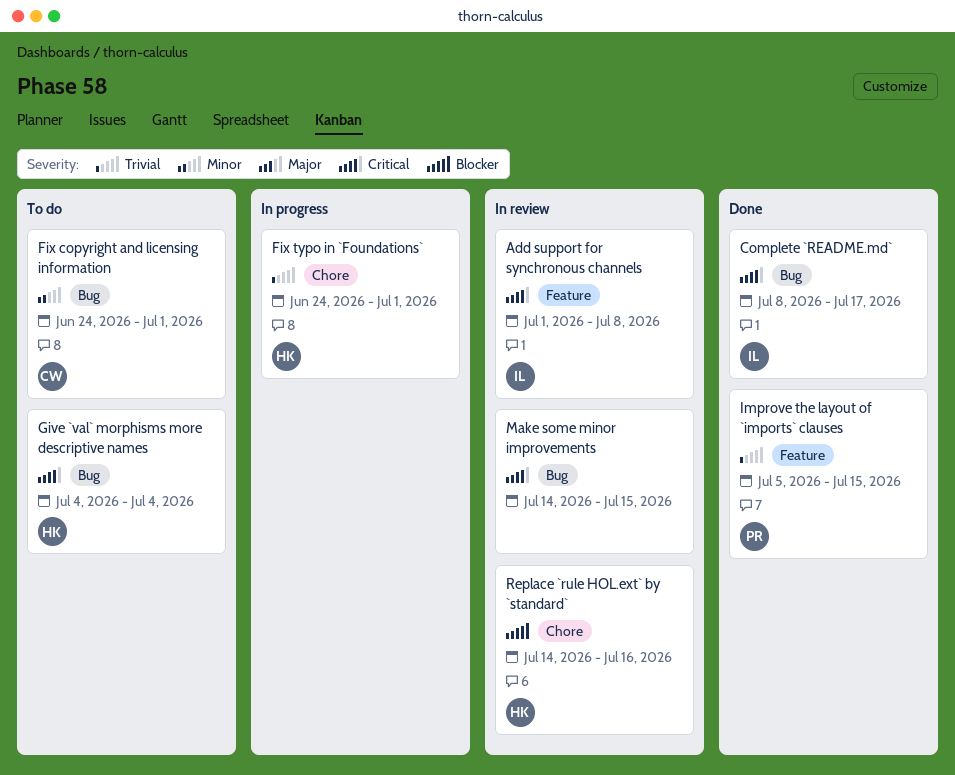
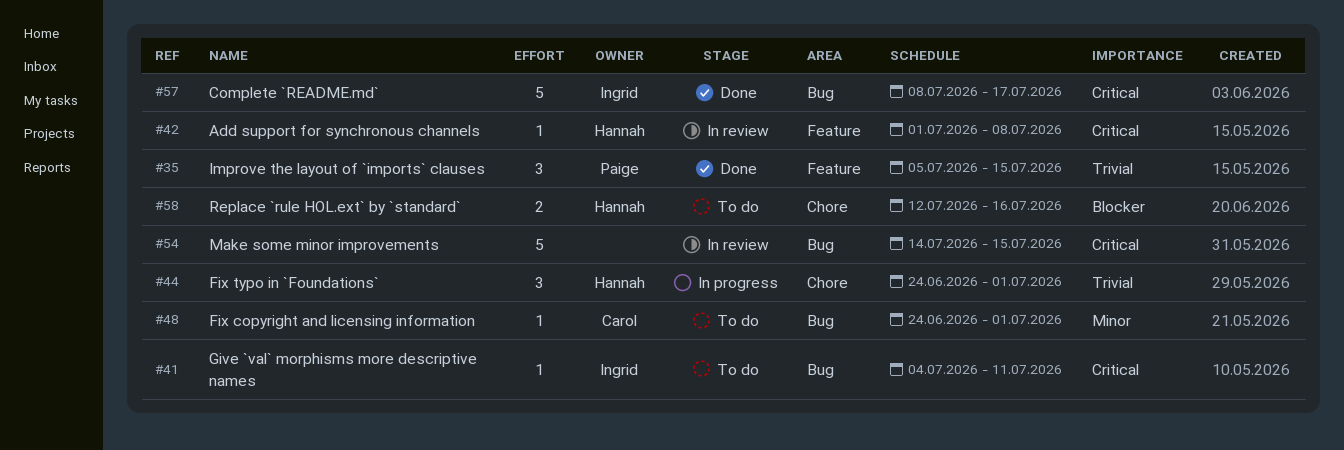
Add support for synchronous channels, owner: Ingrid -> Hannah
Give `val` morphisms more descriptive names, owner: Hannah -> Ingrid
Give `val` morphisms more descriptive names, due: Jul 4 -> Jul 11
Replace `rule HOL.ext` by `standard`, status: In review -> To do
Replace `rule HOL.ext` by `standard`, start: Jul 14 -> Jul 12

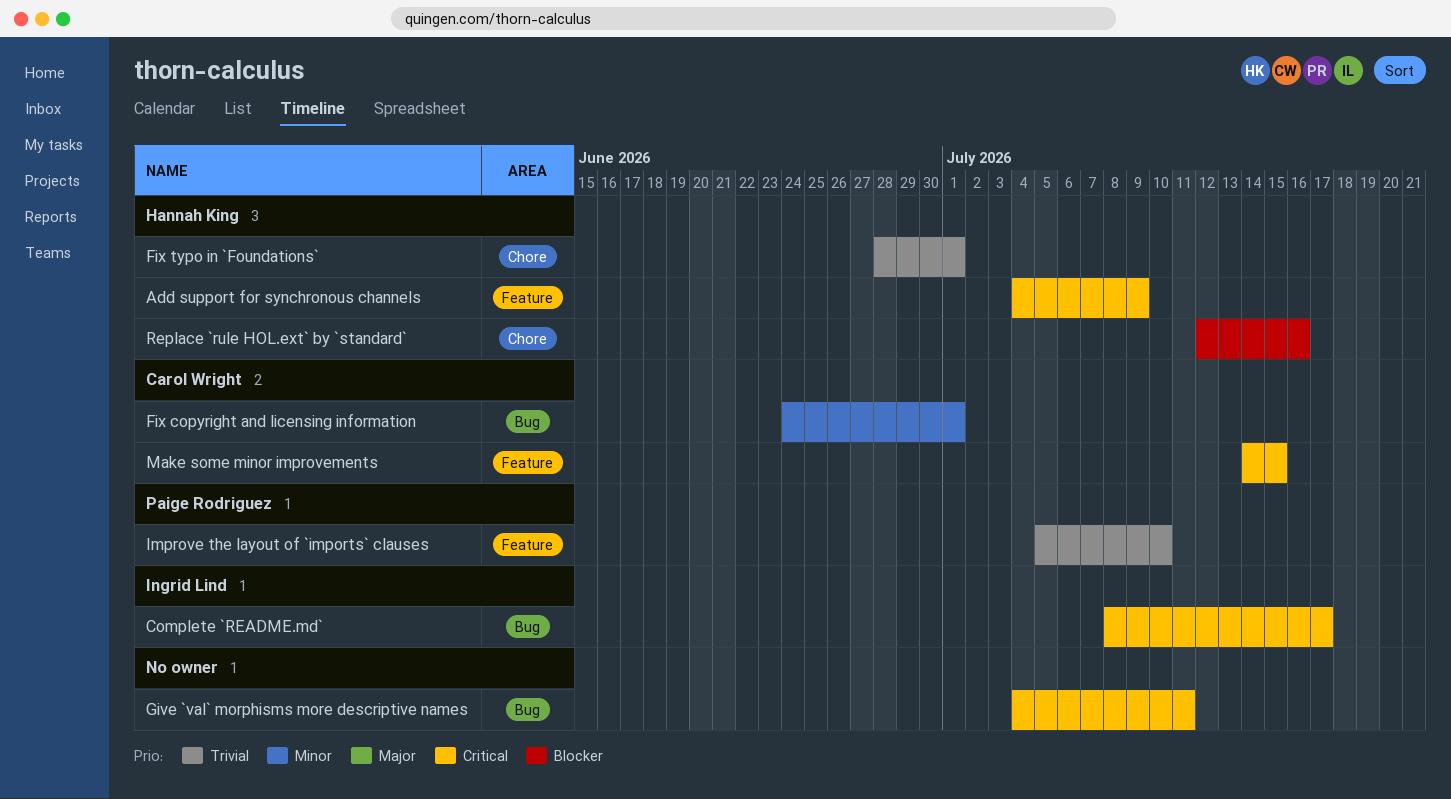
Add support for synchronous channels, start: Jul 1 -> Jul 4
Add support for synchronous channels, due: Jul 8 -> Jul 9
Fix typo in `Foundations`, start: Jun 24 -> Jun 28
Give `val` morphisms more descriptive names, owner: Ingrid Lind -> none
Improve the layout of `imports` clauses, due: Jul 15 -> Jul 10
Make some minor improvements, owner: none -> Carol Wright
Make some minor improvements, label: Bug -> Feature

